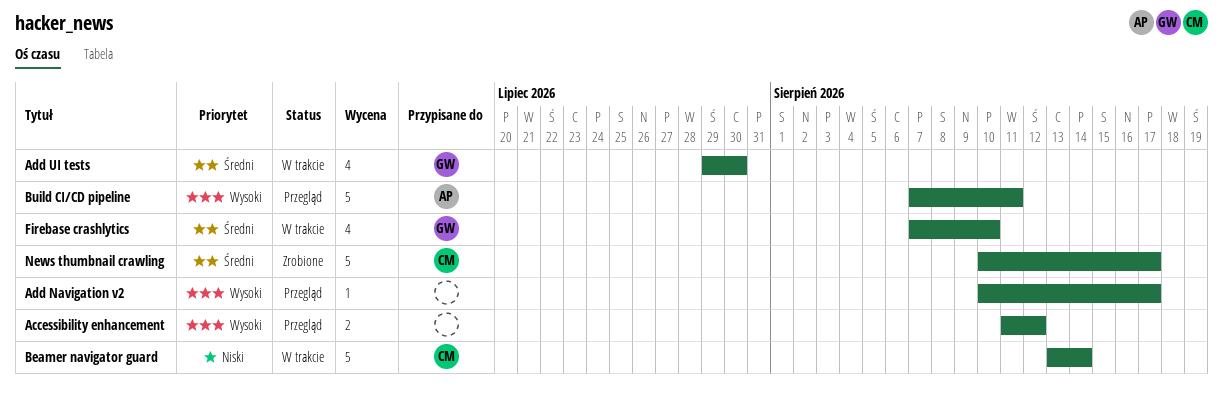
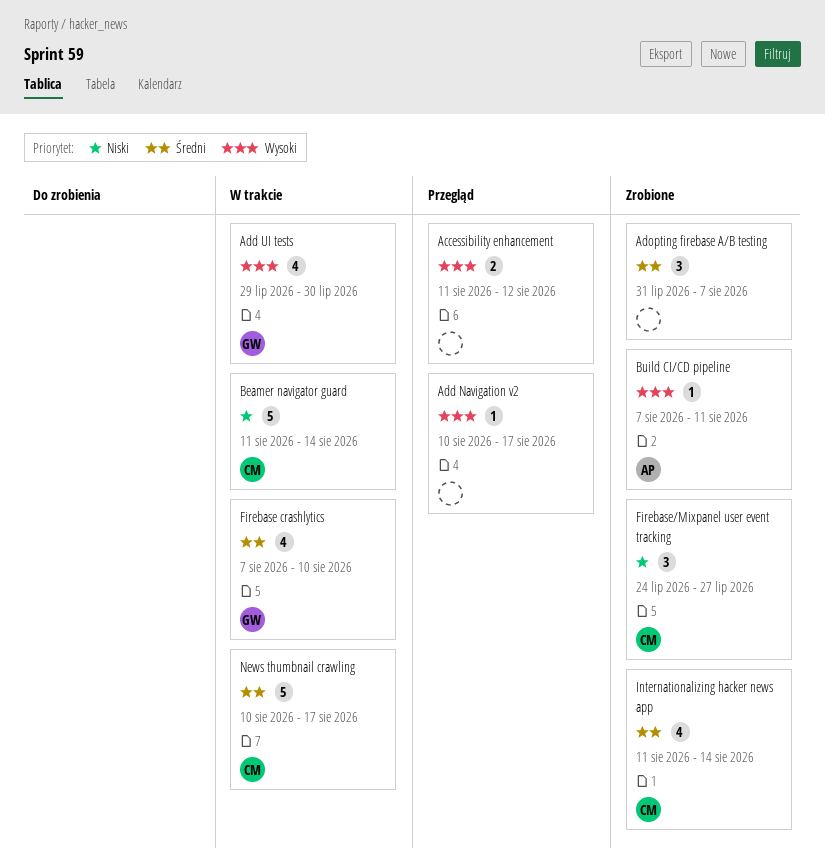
Add UI tests, priority: Średni -> Wysoki
Adopting firebase A/B testing: none -> present
Beamer navigator guard, start: Aug 13 -> Aug 11
Build CI/CD pipeline, status: Przegląd -> Zrobione
Build CI/CD pipeline, estimate: 5 -> 1
Firebase/Mixpanel user event tracking: none -> present
Internationalizing hacker news app: none -> present
News thumbnail crawling, status: Zrobione -> W trakcie

